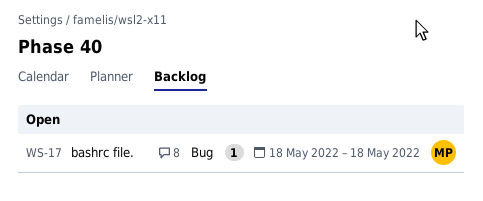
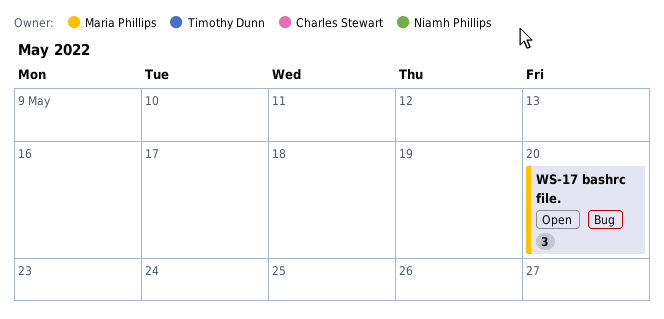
WS-17, estimate: 1 -> 3
WS-17, due: May 18 -> May 20

